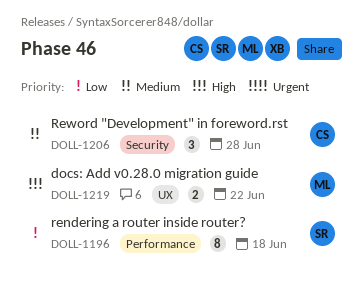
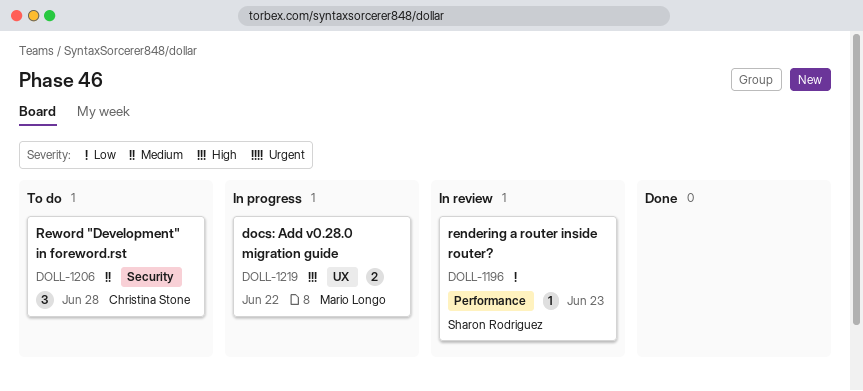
DOLL-1196, estimate: 8 -> 1
DOLL-1196, due: Jun 18 -> Jun 23

